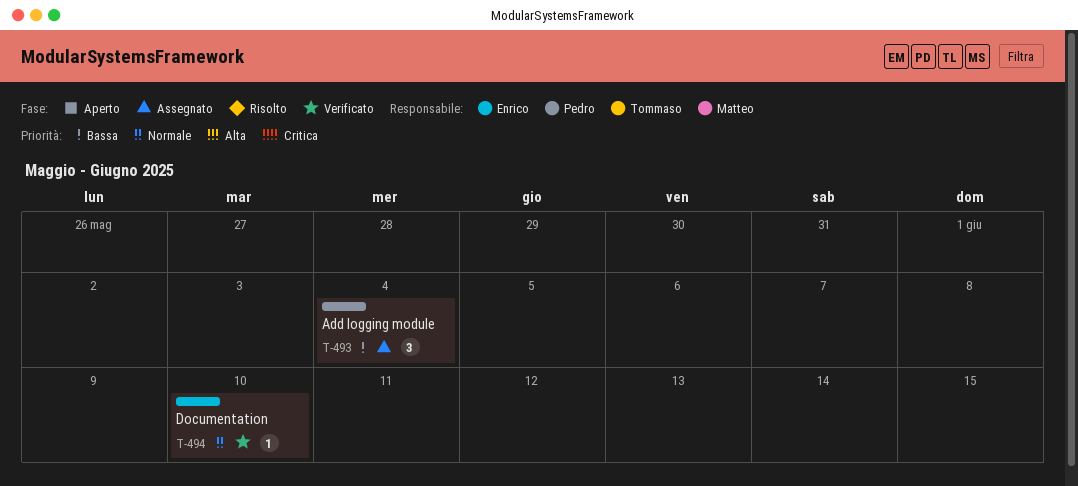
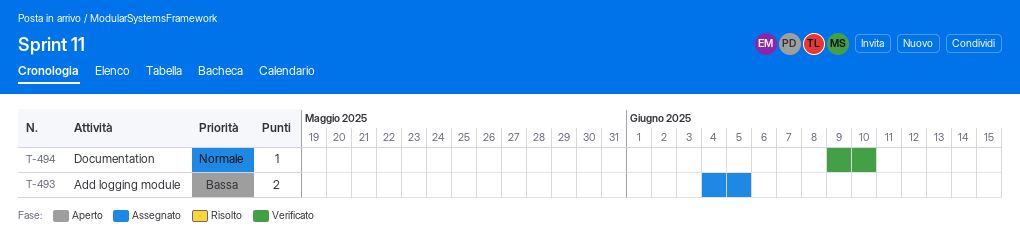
T-493, estimate: 3 -> 2
T-493, due: Jun 4 -> Jun 5

